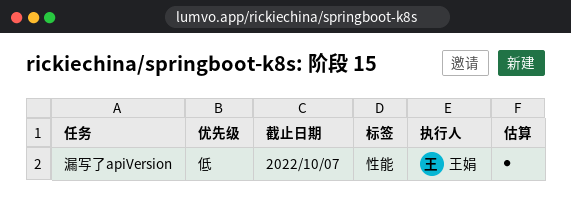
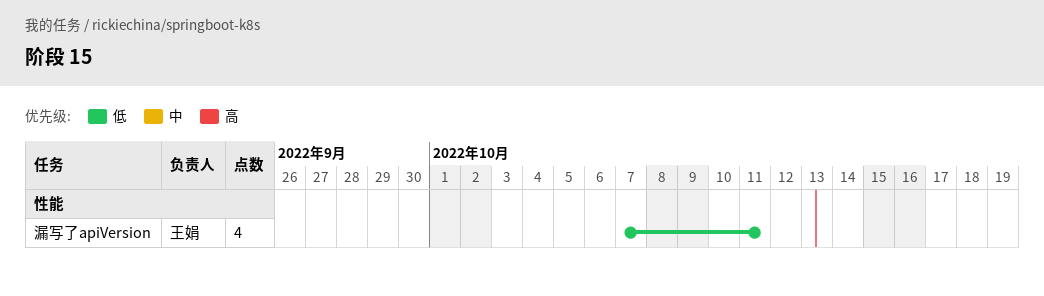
漏写了apiVersion, estimate: 1 -> 4
漏写了apiVersion, due: Oct 7 -> Oct 11

